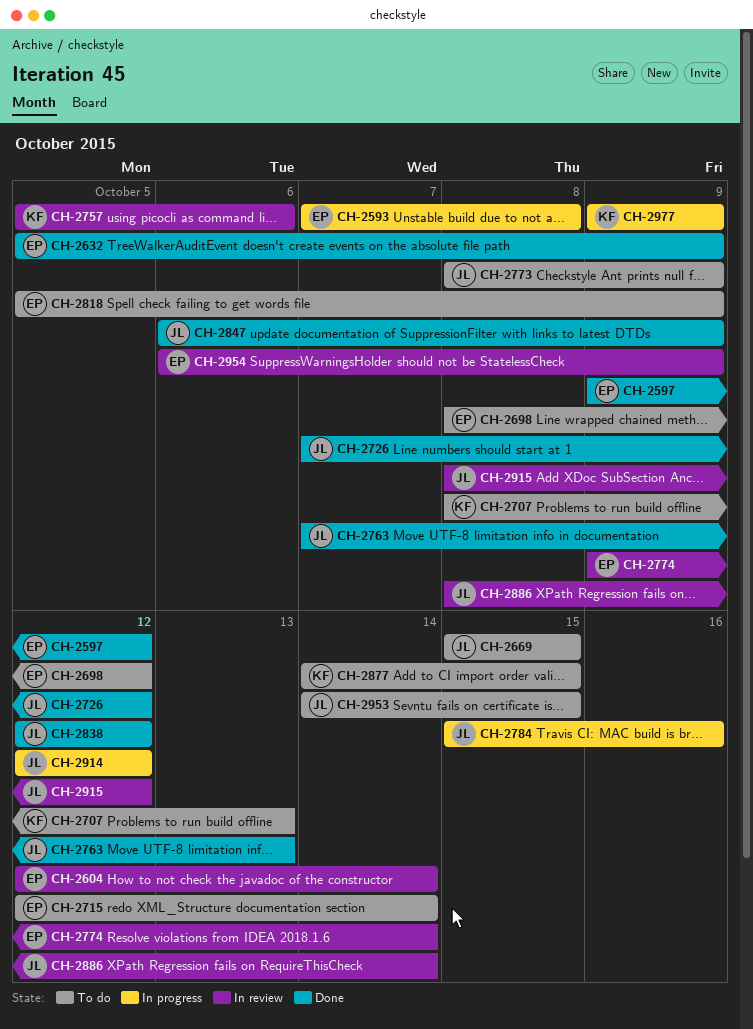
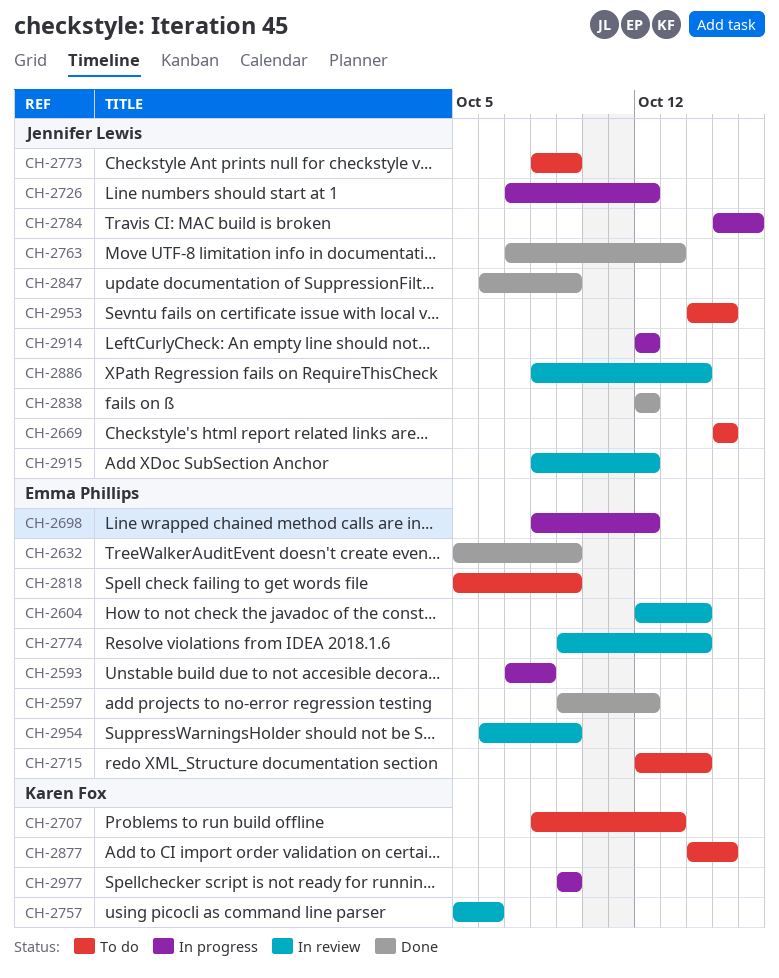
CH-2698, status: To do -> In progress
CH-2726, status: Done -> In progress

